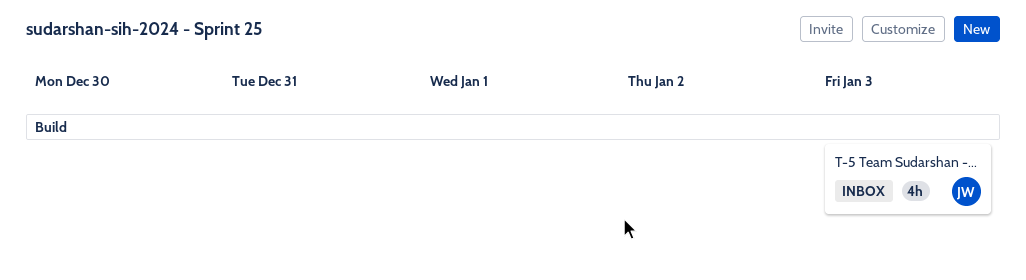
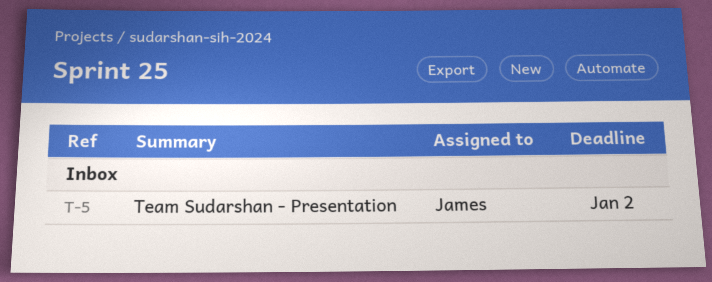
T-5, due: Jan 3 -> Jan 2

